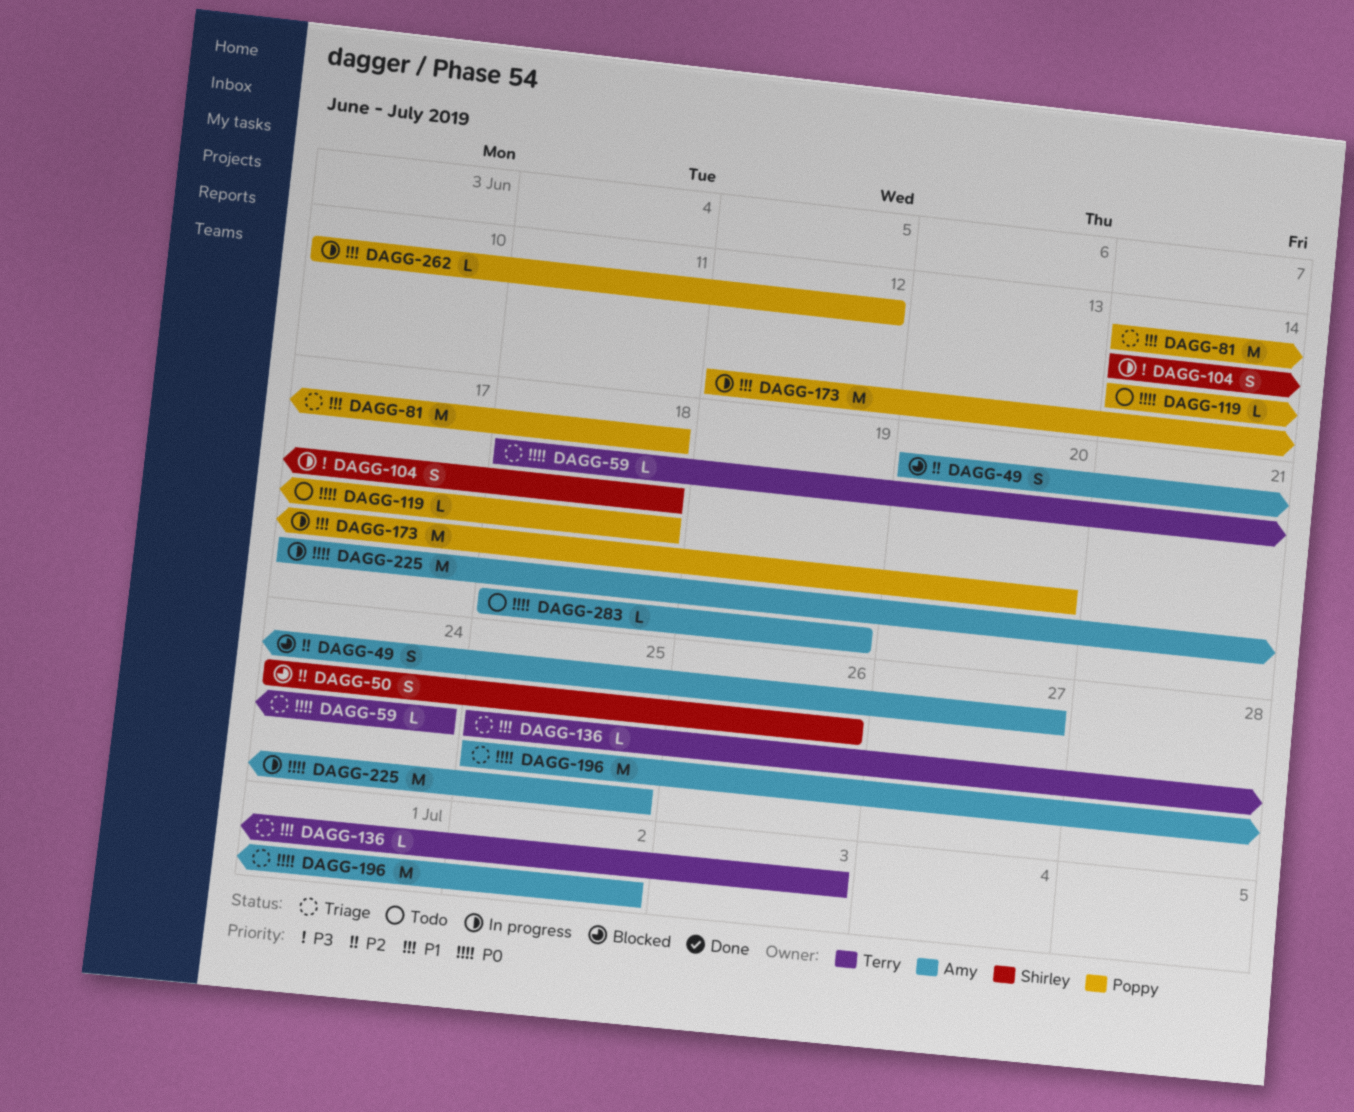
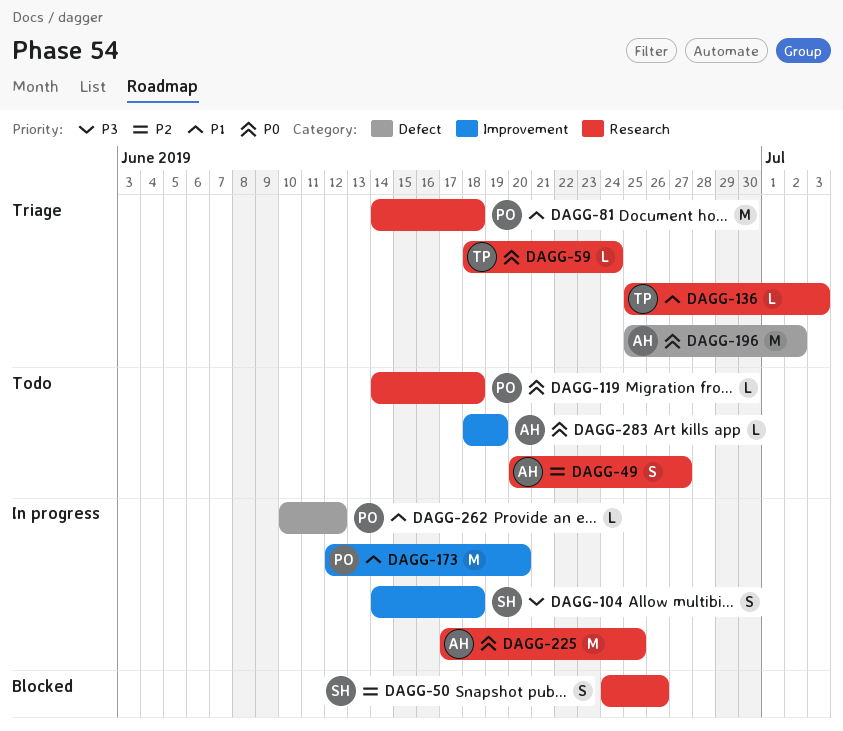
DAGG-49, status: Blocked -> Todo

